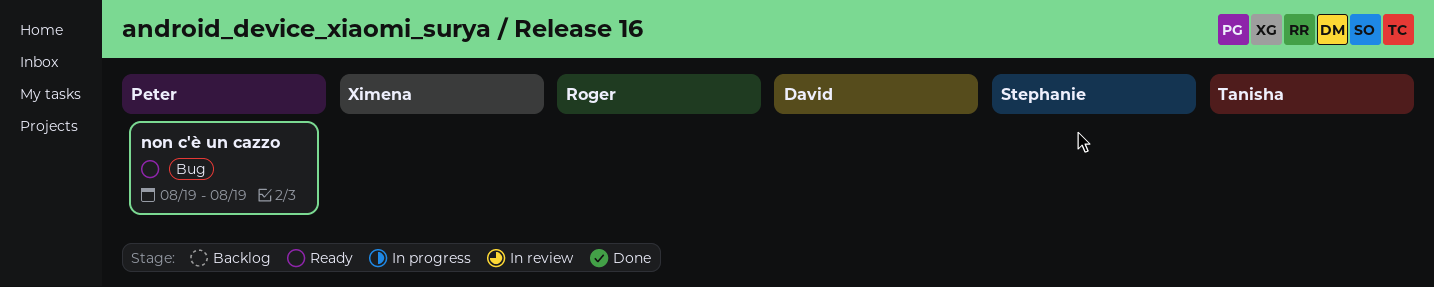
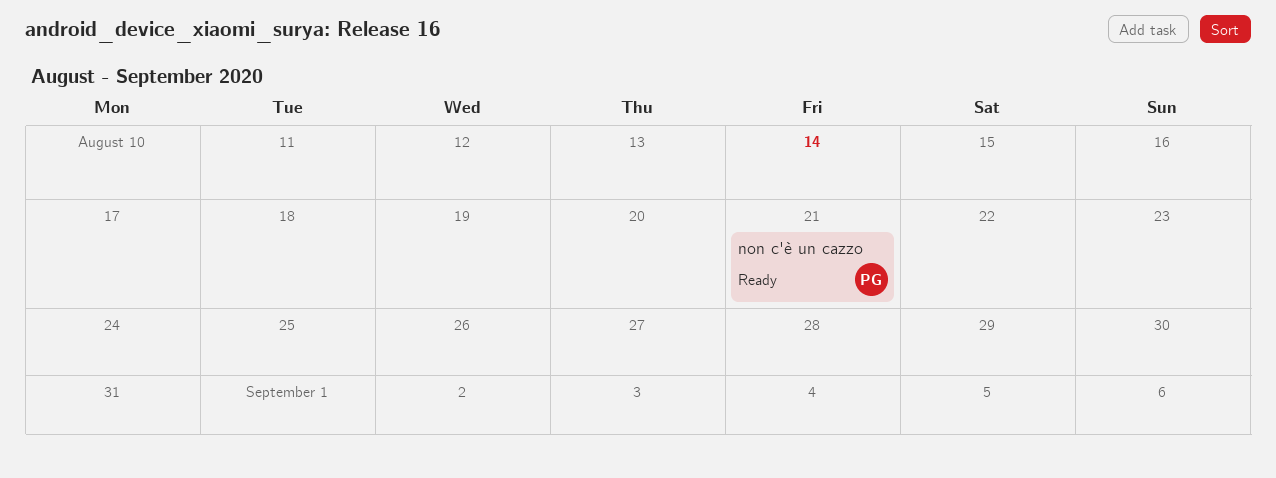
non c'è un cazzo, due: Aug 19 -> Aug 21

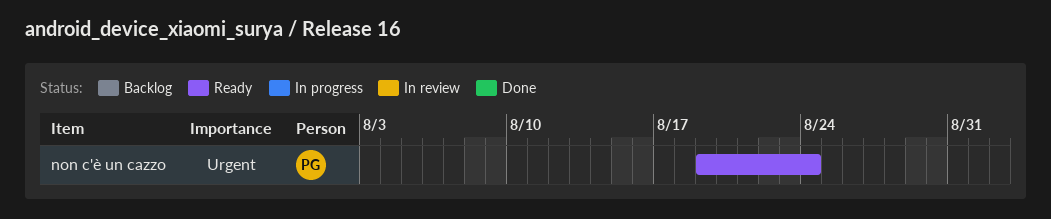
non c'è un cazzo, due: Aug 21 -> Aug 24

